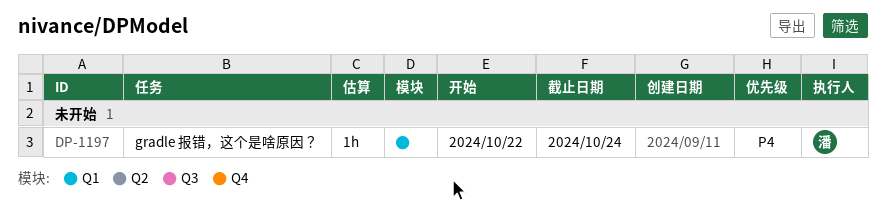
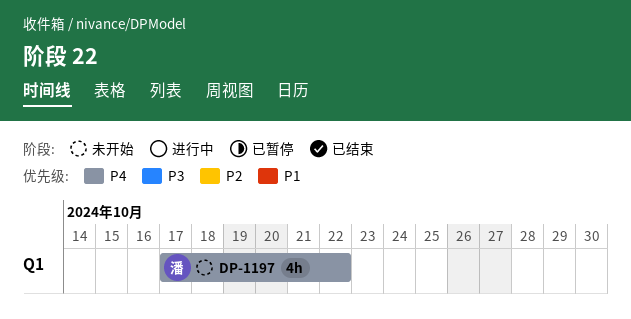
DP-1197, estimate: 1h -> 4h
DP-1197, start: Oct 22 -> Oct 17
DP-1197, due: Oct 24 -> Oct 22

